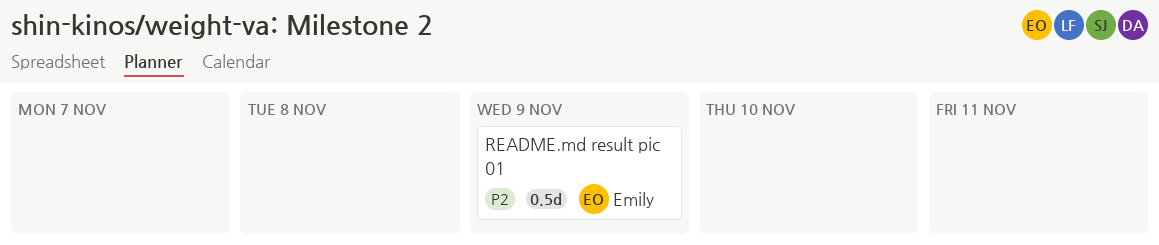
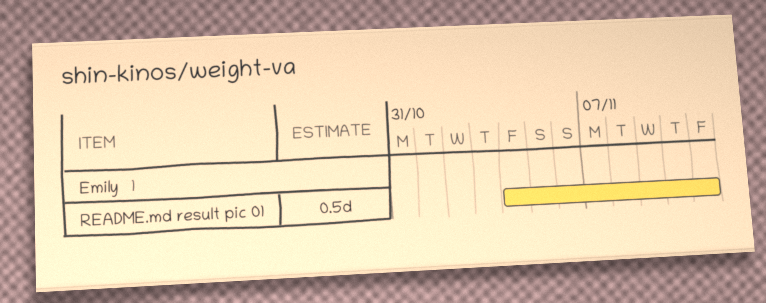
README.md result pic 01, due: Nov 9 -> Nov 11

